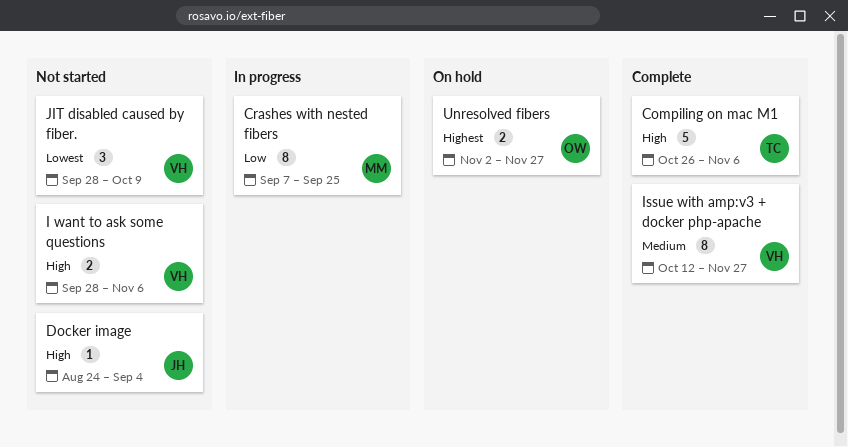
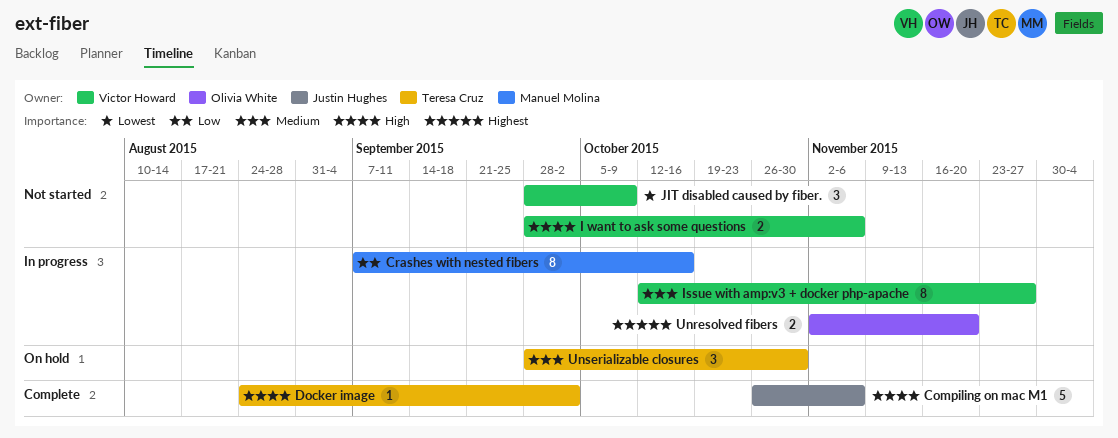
Compiling on mac M1, owner: Teresa Cruz -> Justin Hughes
Crashes with nested fibers, due: Sep 25 -> Oct 16
Docker image, status: Not started -> Complete
Docker image, owner: Justin Hughes -> Teresa Cruz
Docker image, due: Sep 4 -> Oct 2
Issue with amp:v3 + docker php-apache, status: Complete -> In progress
Unresolved fibers, status: On hold -> In progress
Unresolved fibers, due: Nov 27 -> Nov 20
Unserializable closures: none -> present

